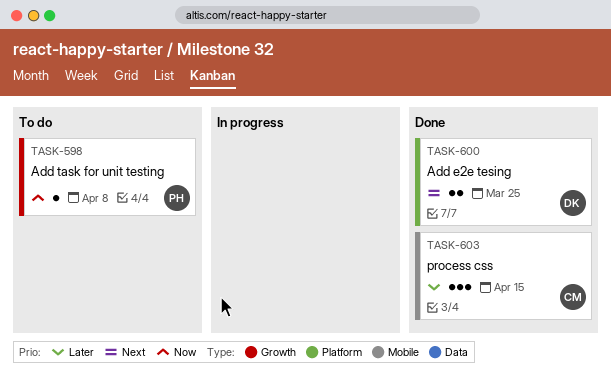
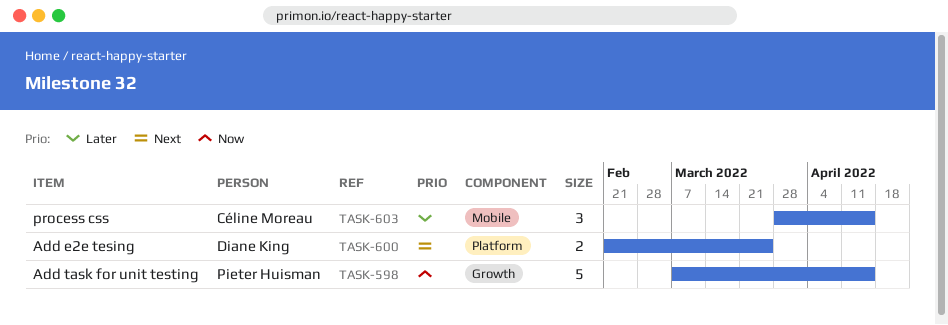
TASK-598, estimate: 1 -> 5
TASK-598, due: Apr 8 -> Apr 15

